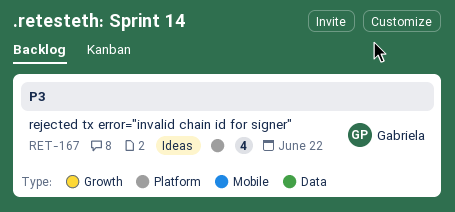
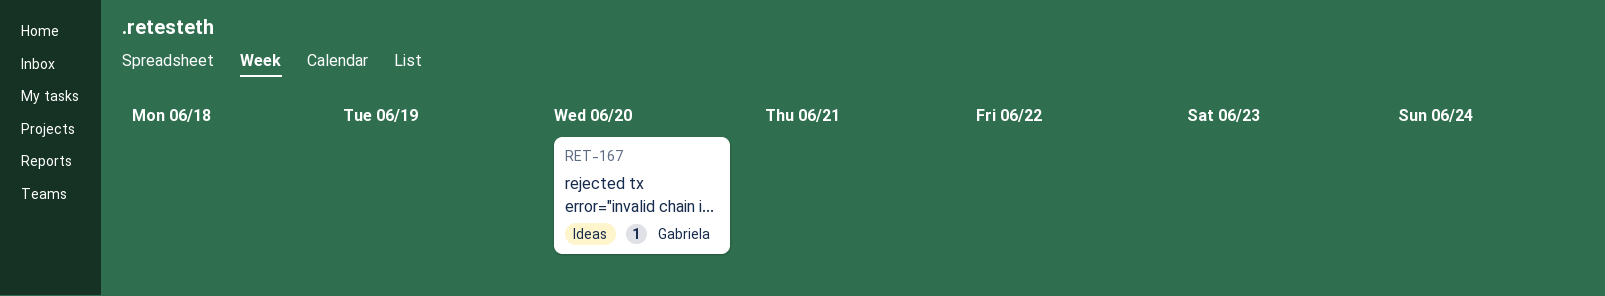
RET-167, estimate: 4 -> 1
RET-167, due: Jun 22 -> Jun 20

